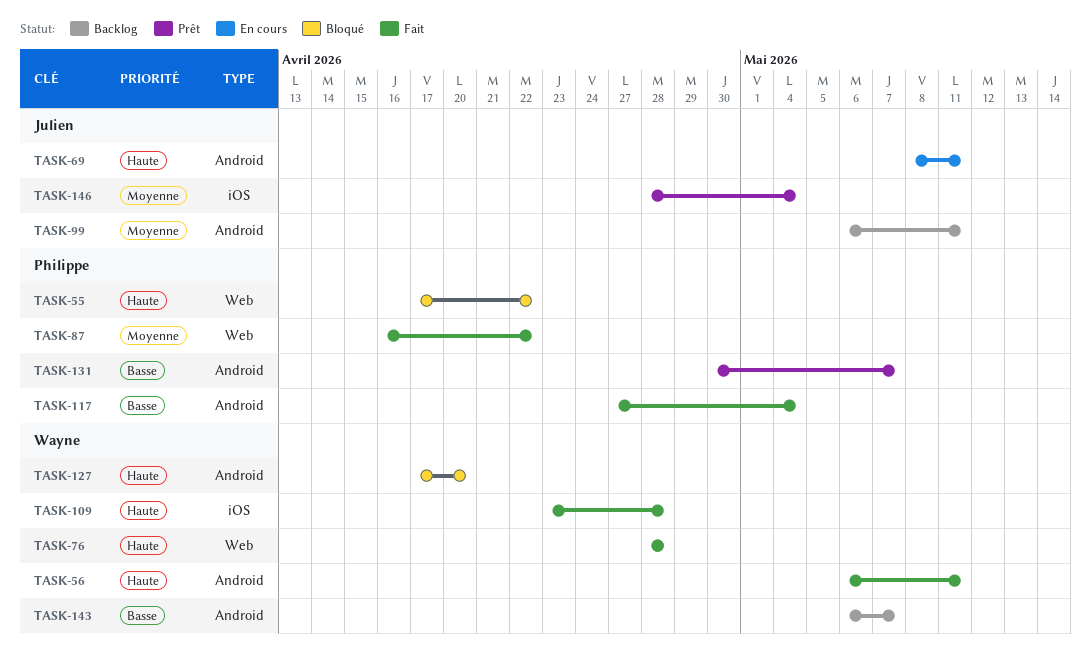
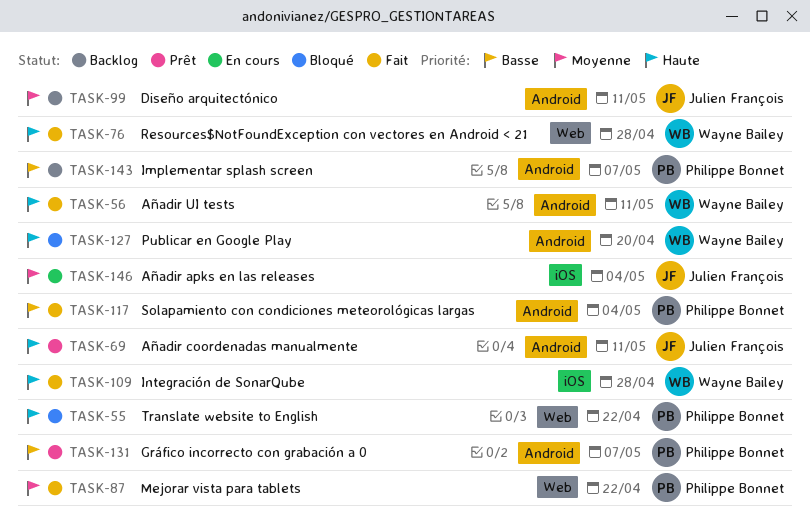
TASK-69, status: En cours -> Prêt
TASK-143, owner: Wayne Bailey -> Philippe Bonnet
TASK-146, status: Prêt -> En cours

